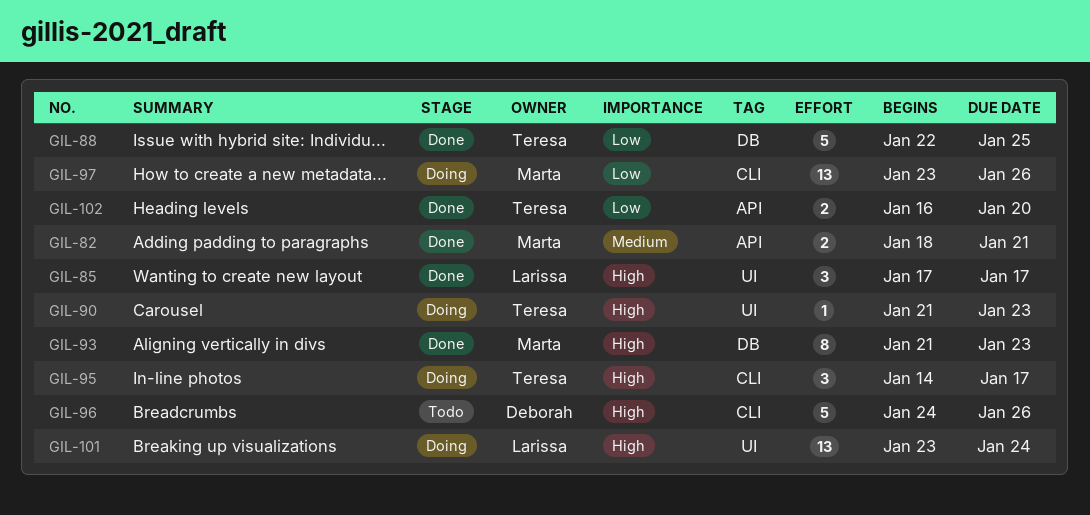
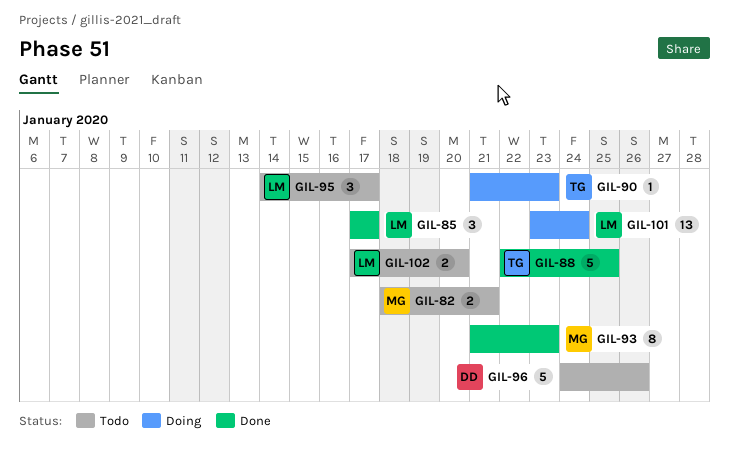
GIL-82, status: Done -> Todo
GIL-95, status: Doing -> Todo
GIL-95, owner: Teresa -> Larissa
GIL-97: present -> none
GIL-102, status: Done -> Todo
GIL-102, owner: Teresa -> Larissa
GIL-102, start: Jan 16 -> Jan 17

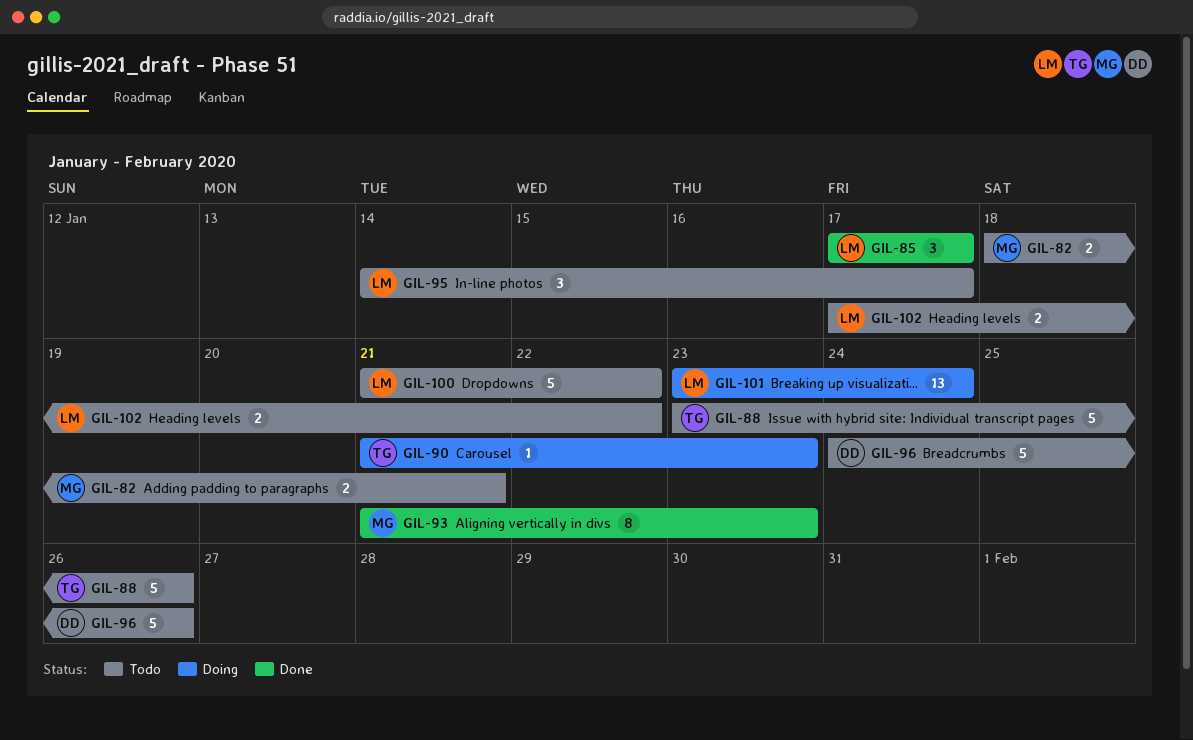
GIL-88, status: Done -> Todo
GIL-88, start: Jan 22 -> Jan 23
GIL-88, due: Jan 25 -> Jan 26
GIL-100: none -> present
GIL-102, due: Jan 20 -> Jan 22

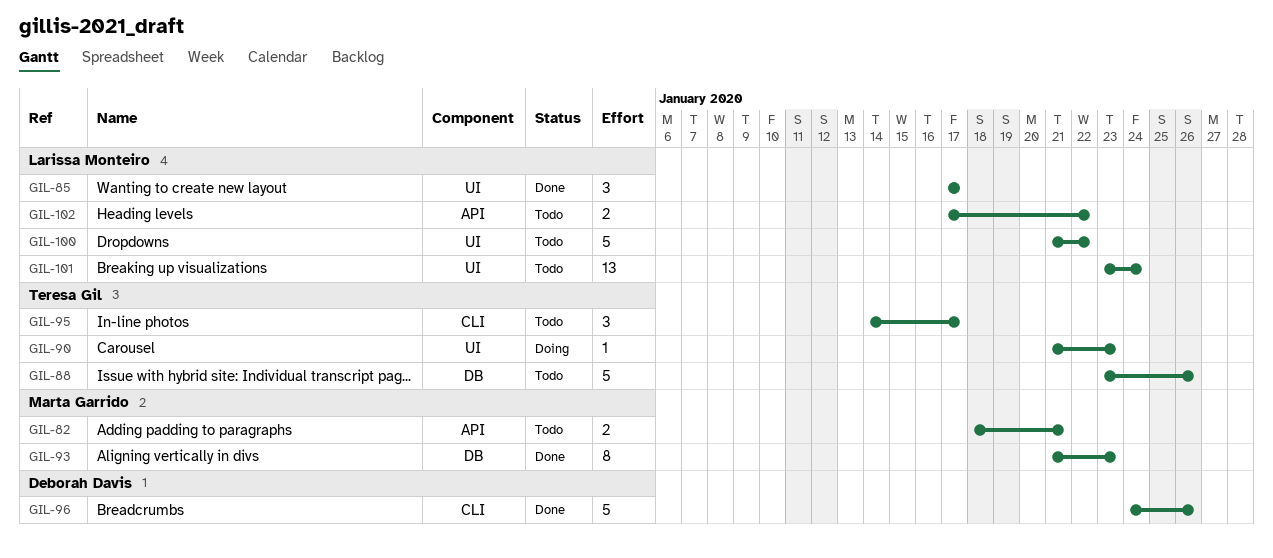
GIL-95, owner: Larissa Monteiro -> Teresa Gil
GIL-96, status: Todo -> Done
GIL-101, status: Doing -> Todo

